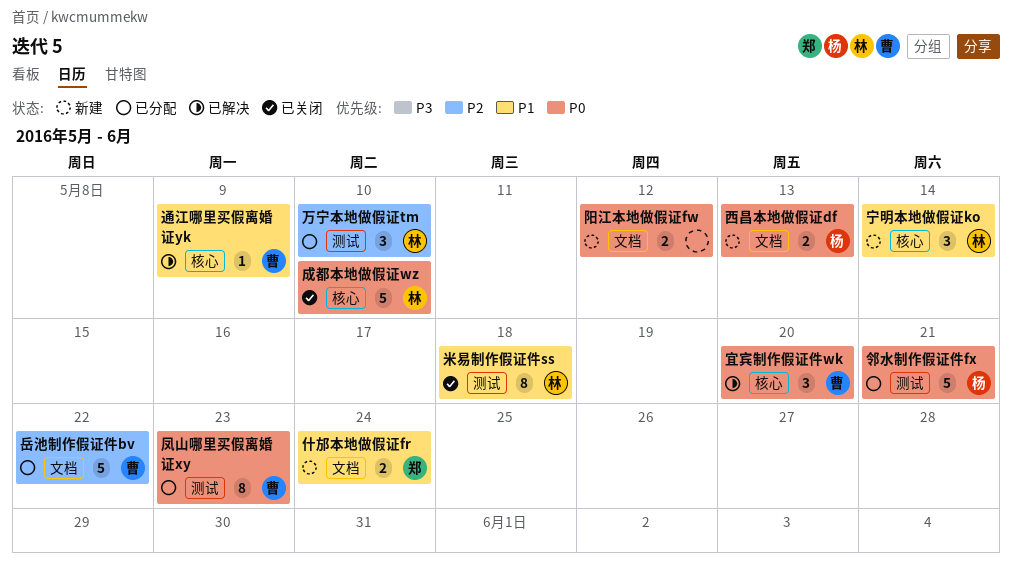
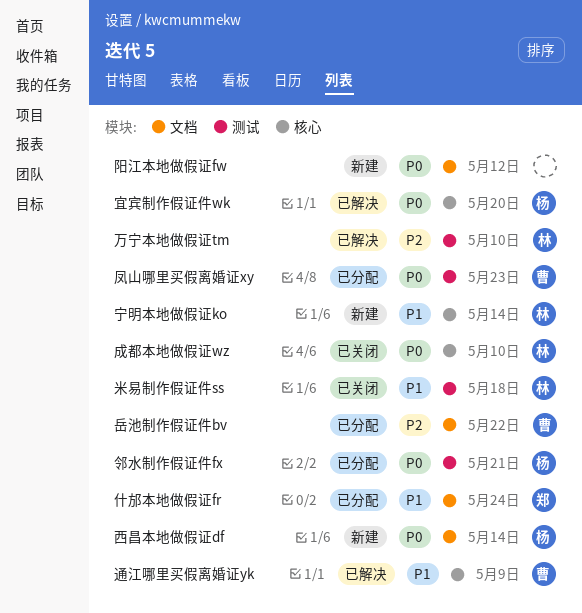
万宁本地做假证tm, status: 已分配 -> 已解决
什邡本地做假证fr, status: 新建 -> 已分配
宜宾制作假证件wk, owner: 曹 -> 杨
西昌本地做假证df, due: May 13 -> May 14

